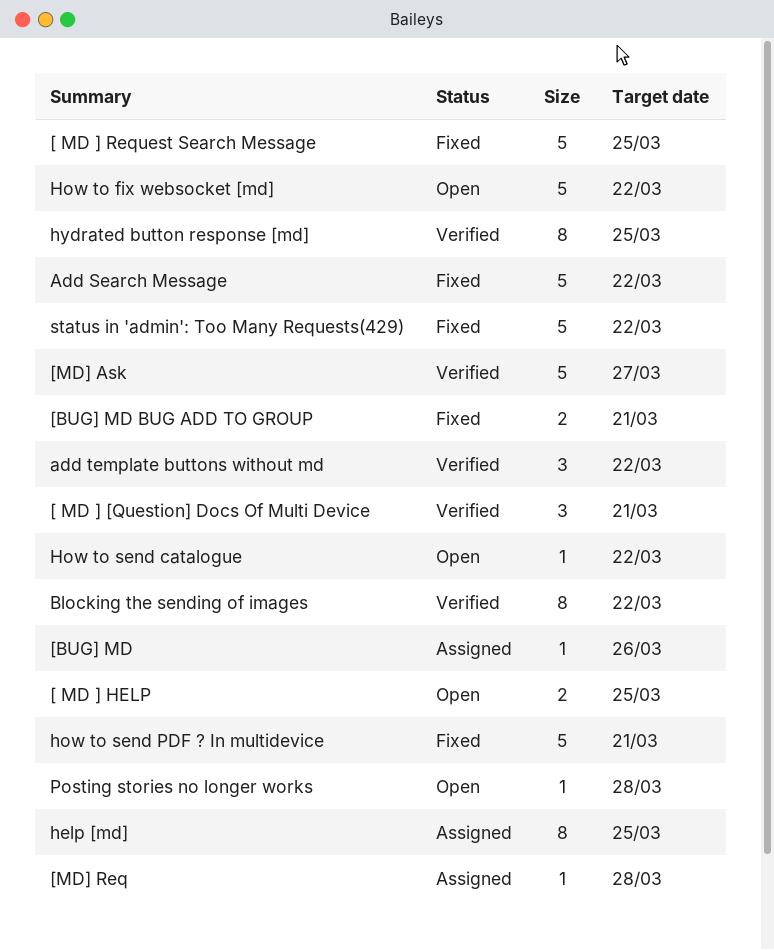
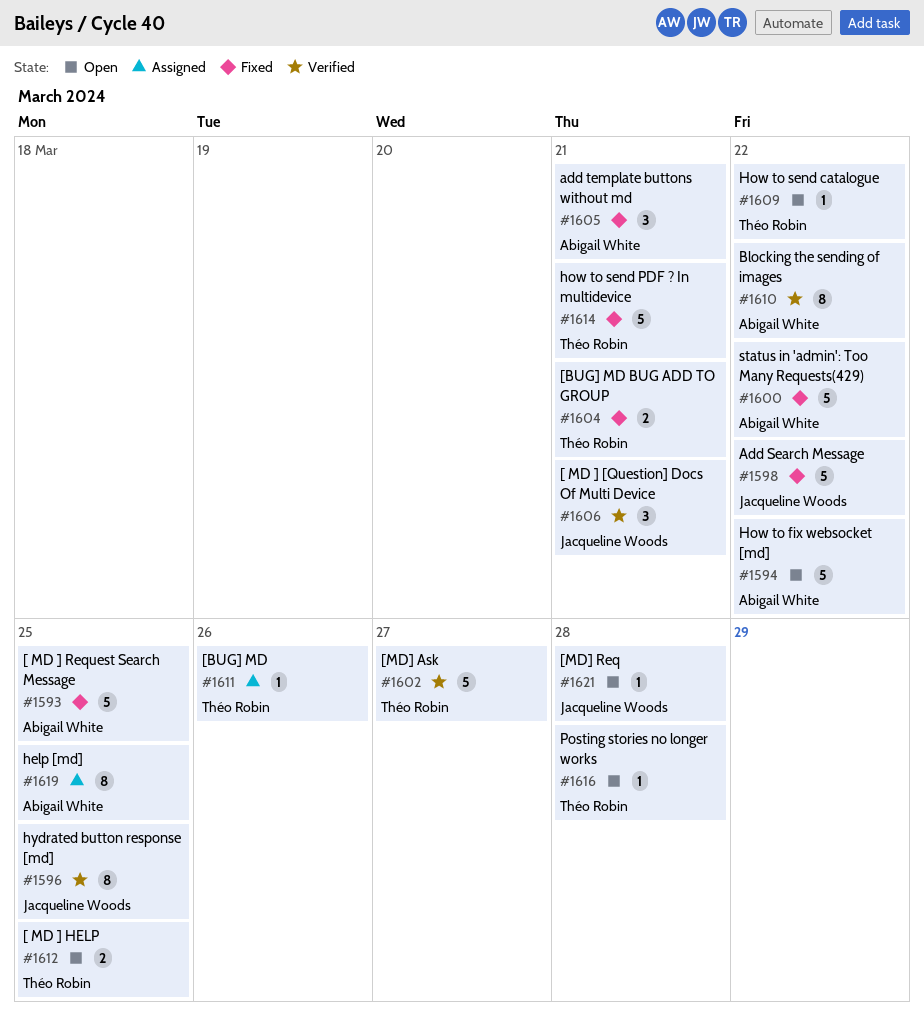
[MD] Req, status: Assigned -> Open
add template buttons without md, status: Verified -> Fixed
add template buttons without md, due: Mar 22 -> Mar 21

